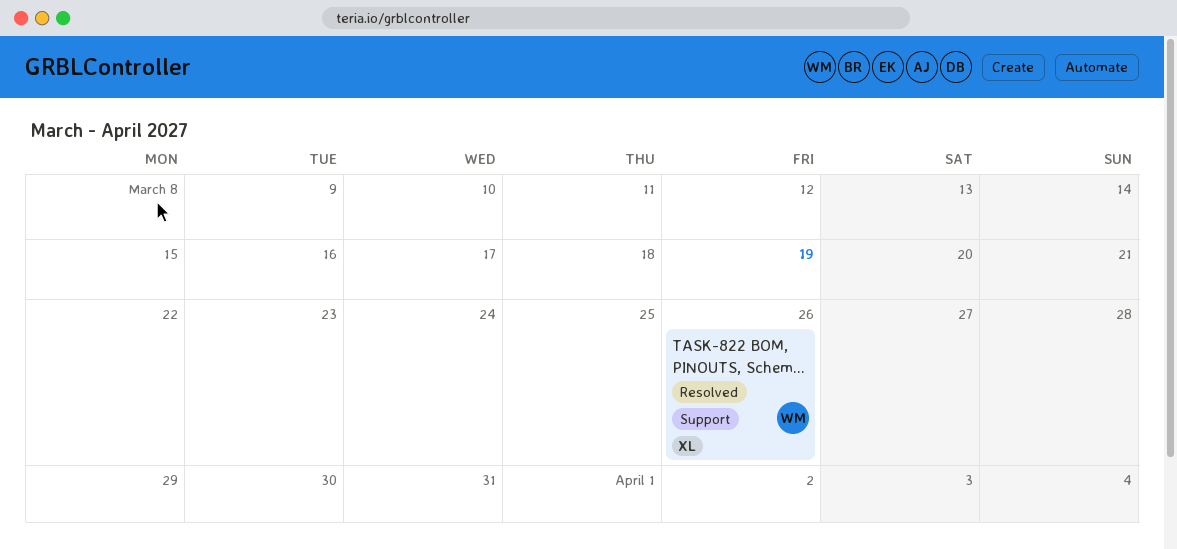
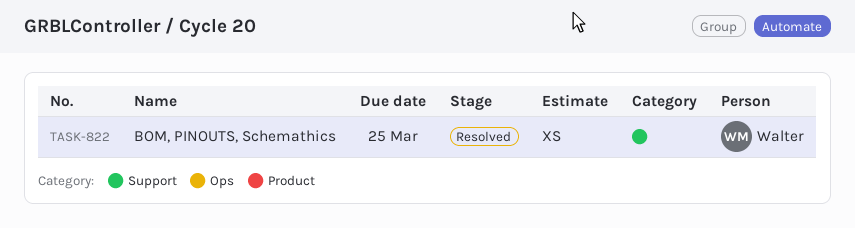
TASK-822, estimate: XL -> XS
TASK-822, due: Mar 26 -> Mar 25

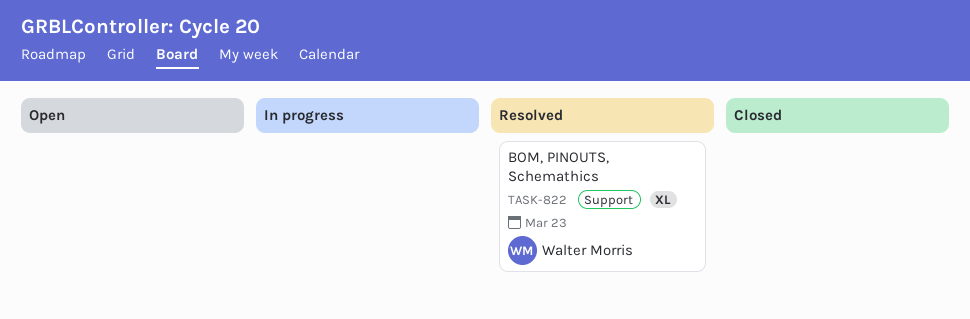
TASK-822, estimate: XS -> XL
TASK-822, due: Mar 25 -> Mar 23

